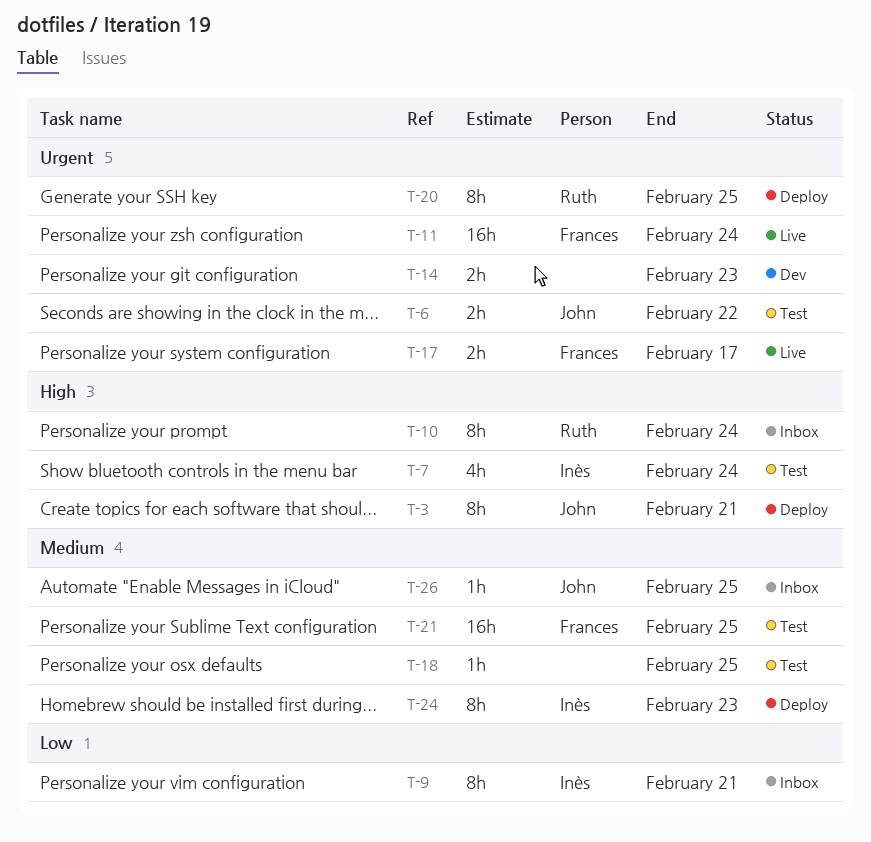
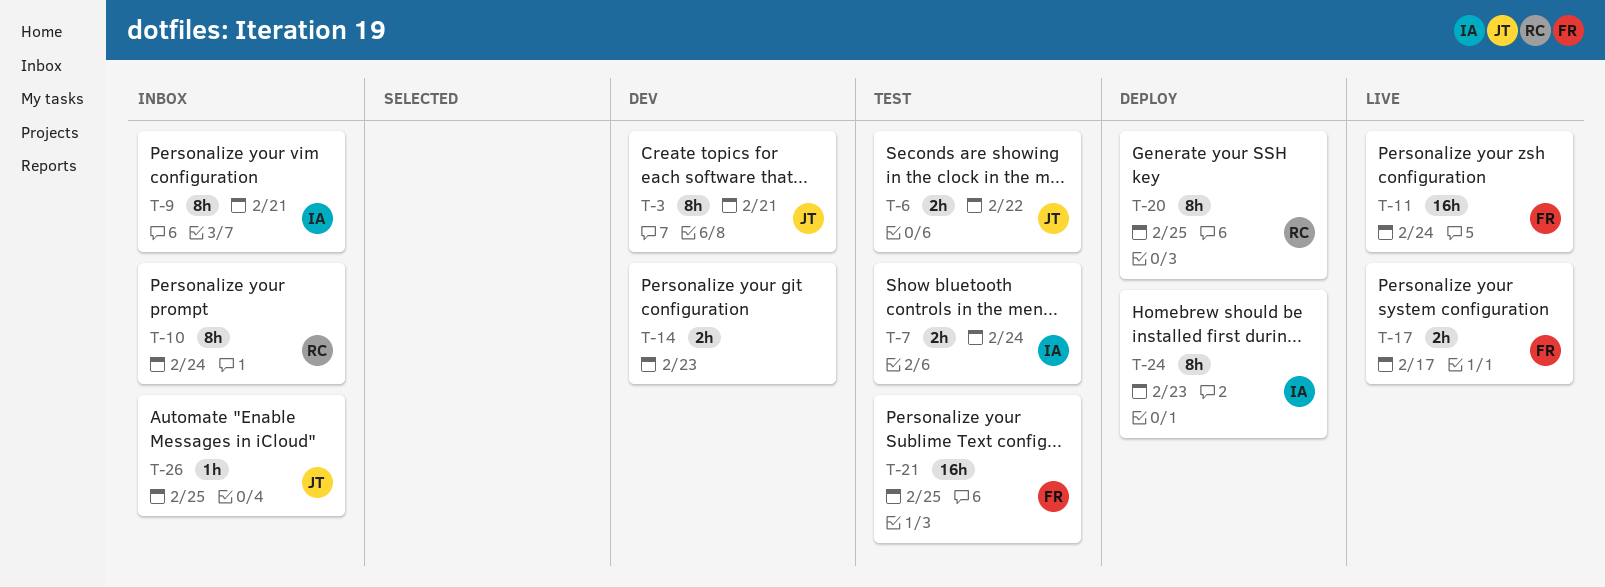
T-3, status: Deploy -> Dev
T-7, estimate: 4h -> 2h
T-18: present -> none

